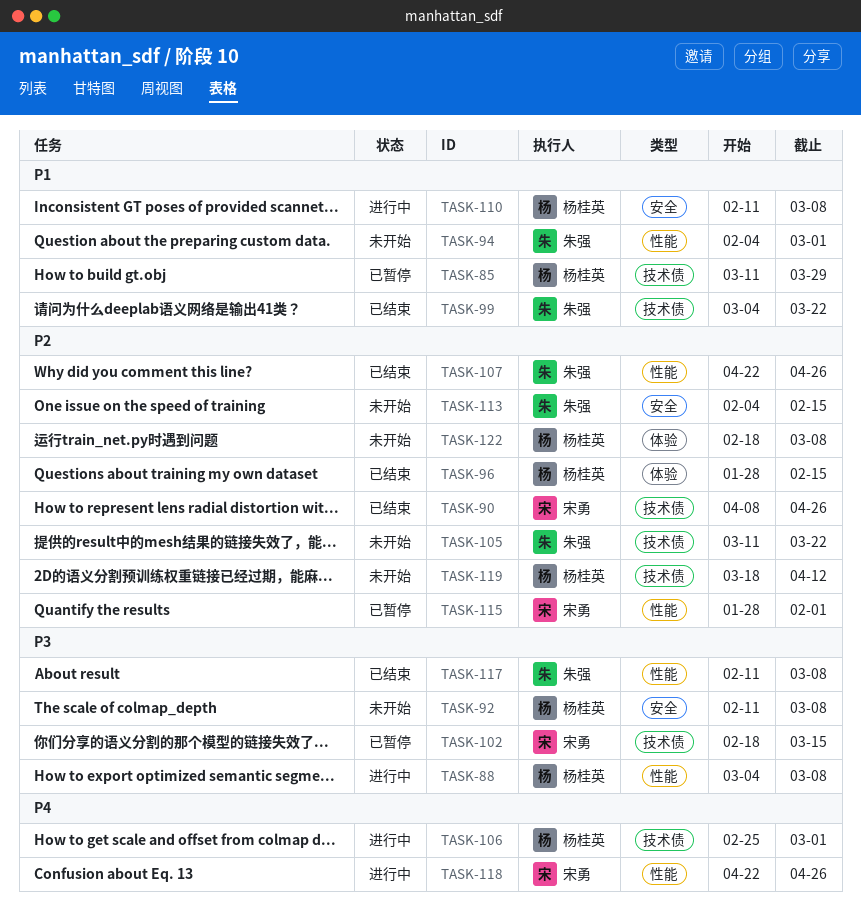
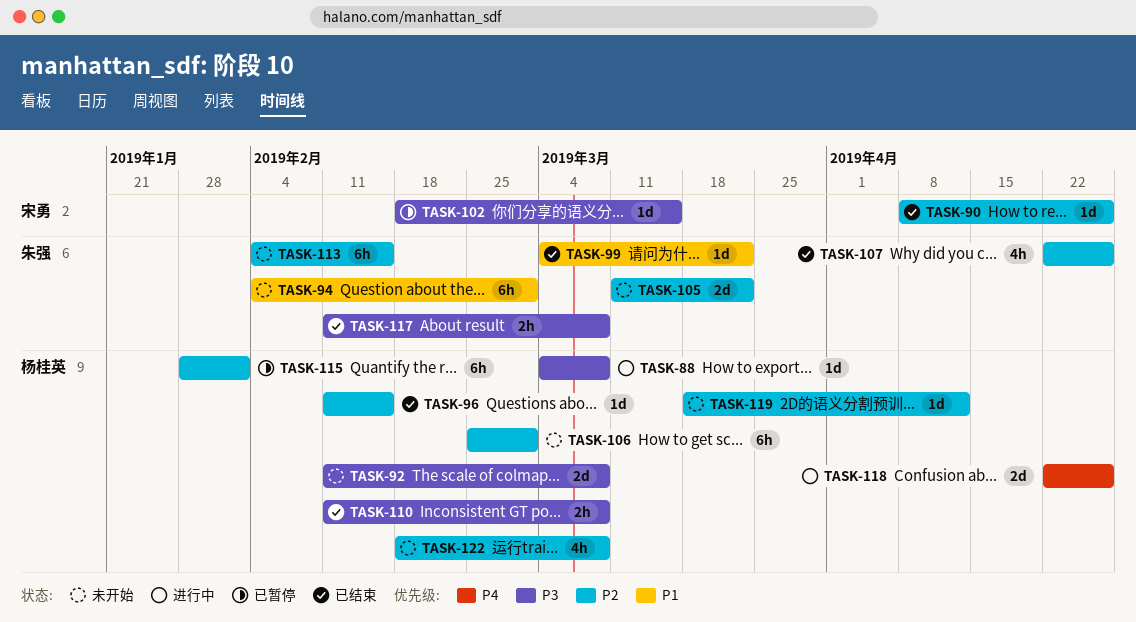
TASK-85: present -> none
TASK-96, start: Jan 28 -> Feb 11
TASK-106, status: 进行中 -> 未开始
TASK-106, priority: P4 -> P2
TASK-110, status: 进行中 -> 已结束
TASK-110, priority: P1 -> P3
TASK-115, owner: 宋勇 -> 杨桂英
TASK-118, owner: 宋勇 -> 杨桂英

